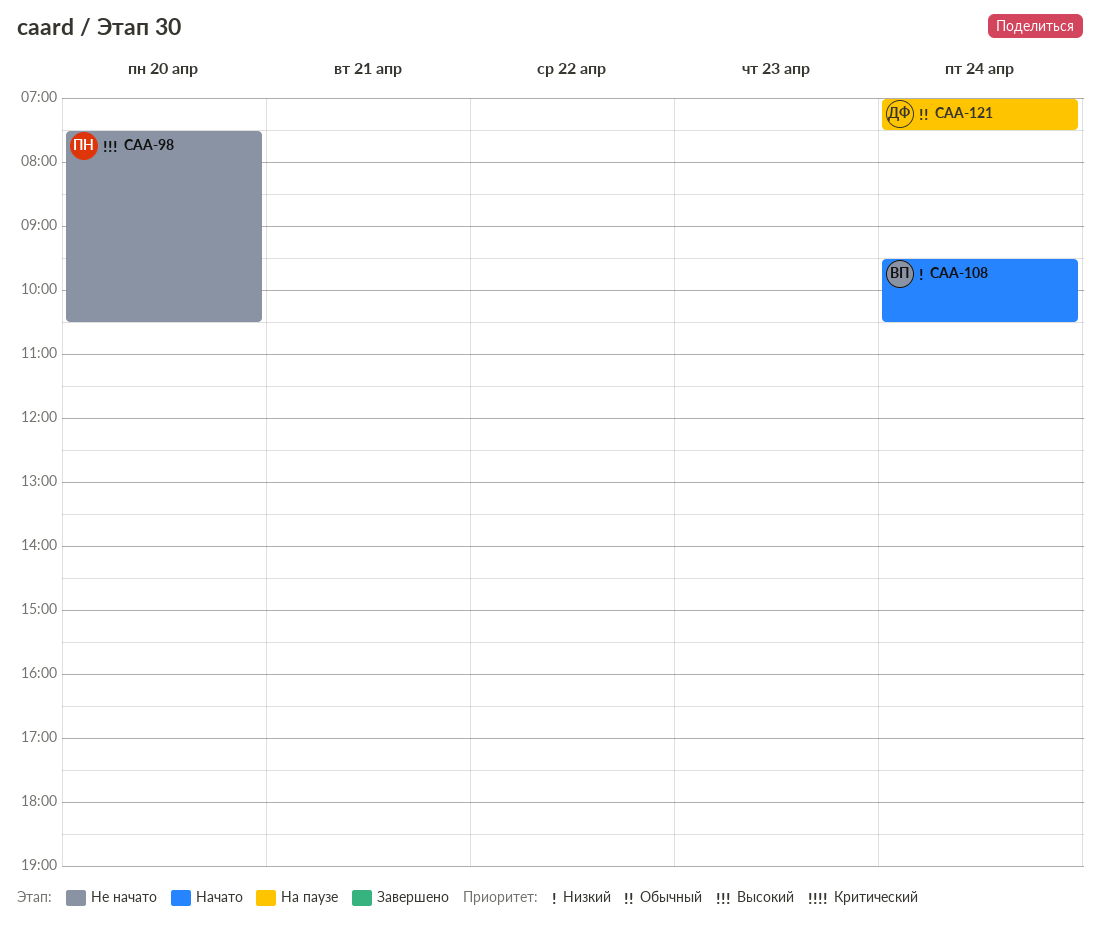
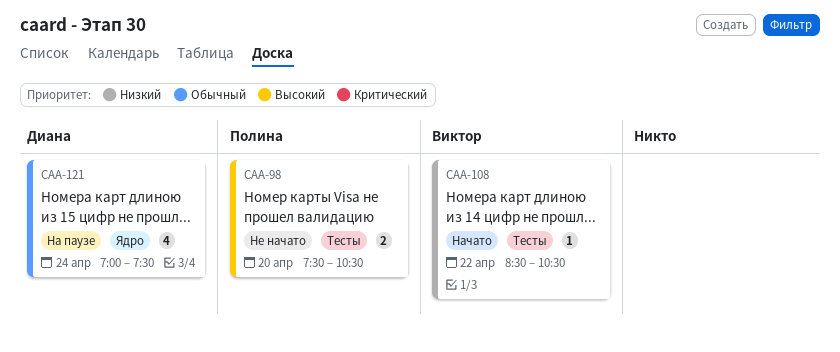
CAA-108, day: Apr 24 -> Apr 22
CAA-108, begins: 09:30 -> 08:30

